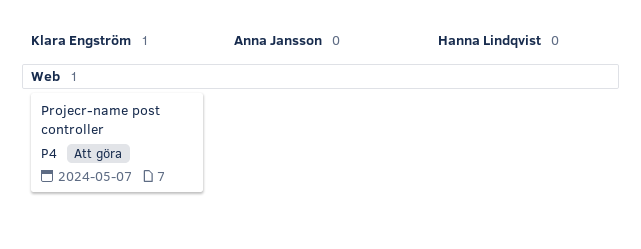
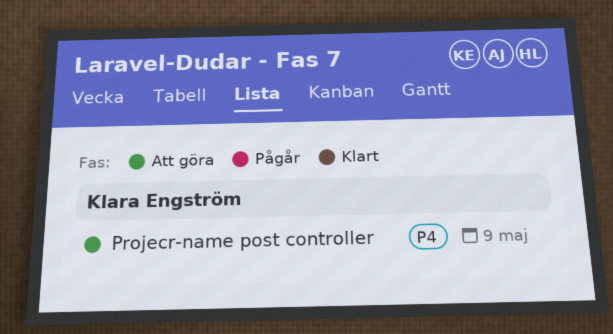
Projecr-name post controller, due: May 7 -> May 9

